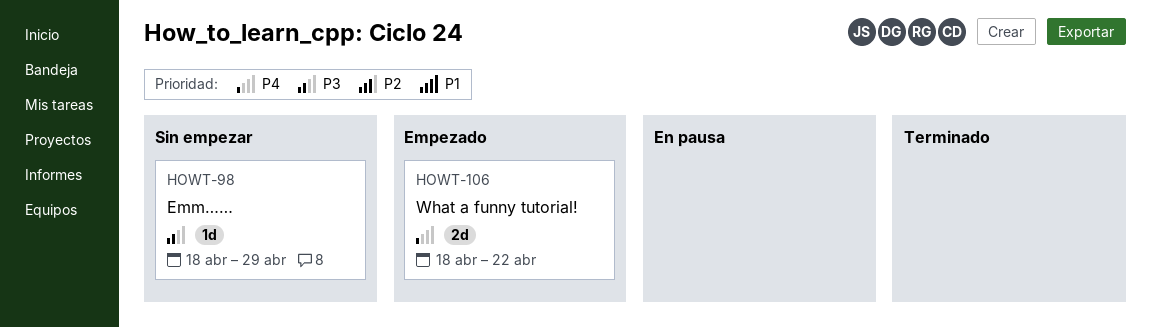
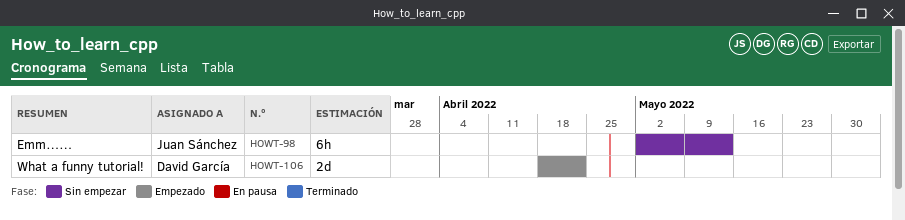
HOWT-98, estimate: 1d -> 6h
HOWT-98, start: Apr 18 -> May 2
HOWT-98, due: Apr 29 -> May 13

